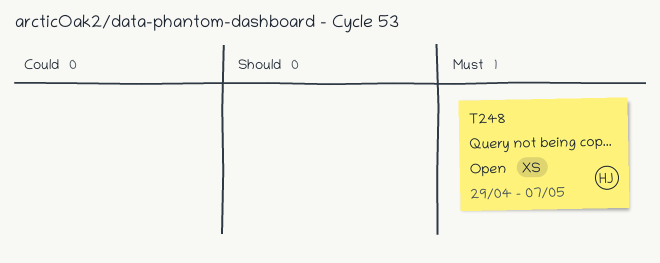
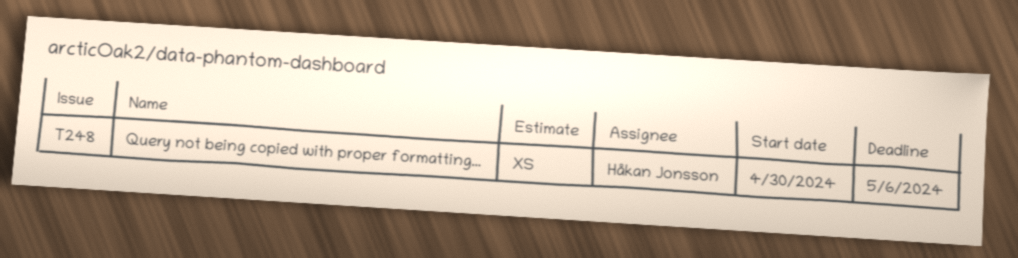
T248, start: Apr 29 -> Apr 30
T248, due: May 7 -> May 6

